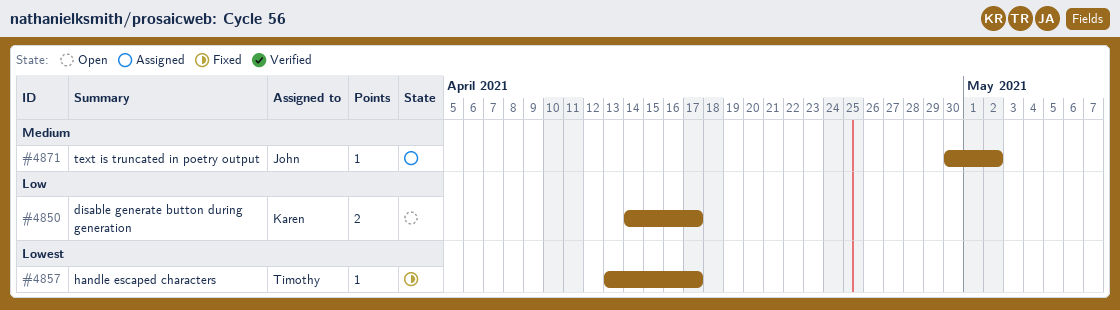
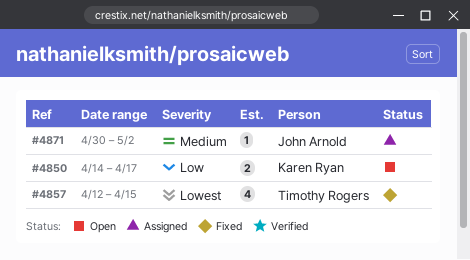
#4857, estimate: 1 -> 4
#4857, start: Apr 13 -> Apr 12
#4857, due: Apr 17 -> Apr 15

